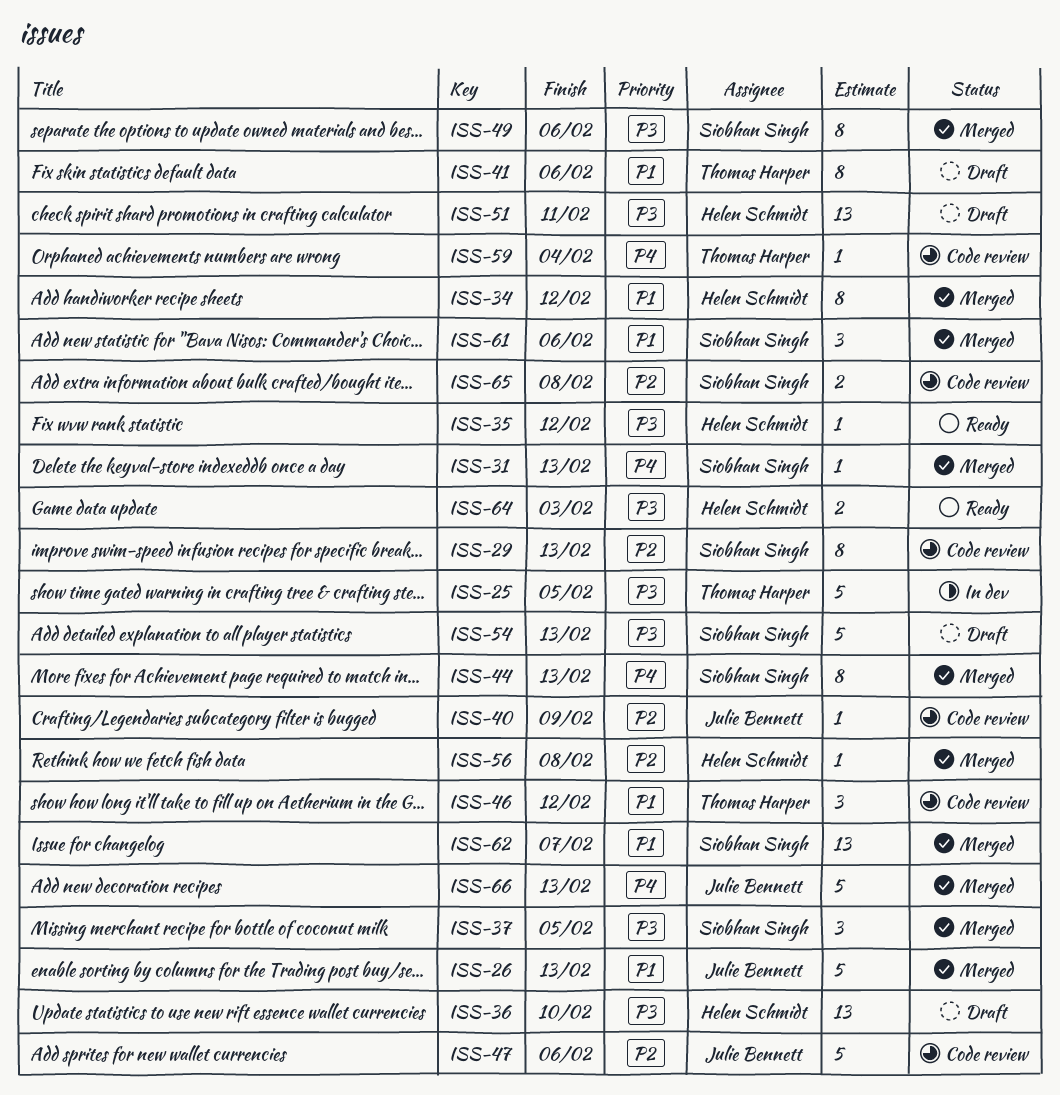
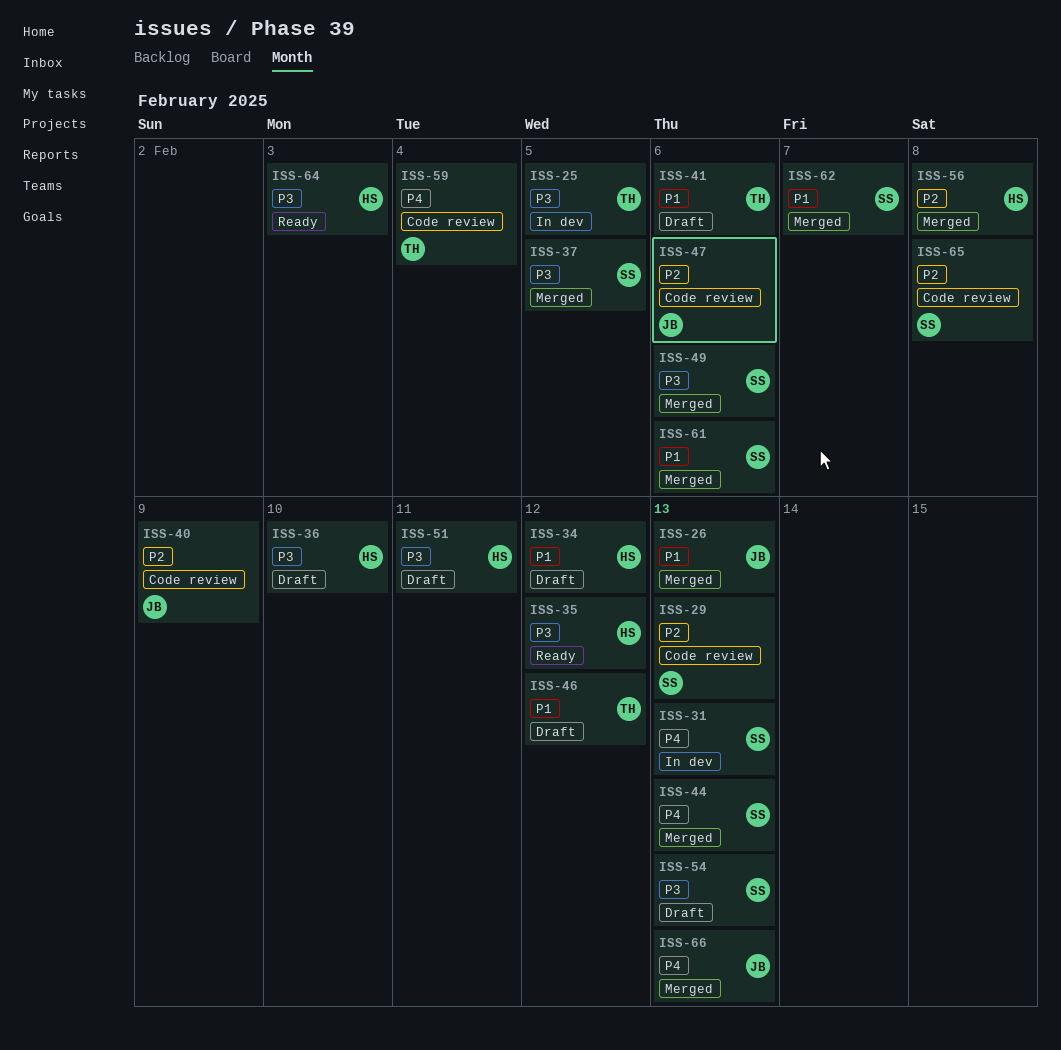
ISS-31, status: Merged -> In dev
ISS-34, status: Merged -> Draft
ISS-46, status: Code review -> Draft

